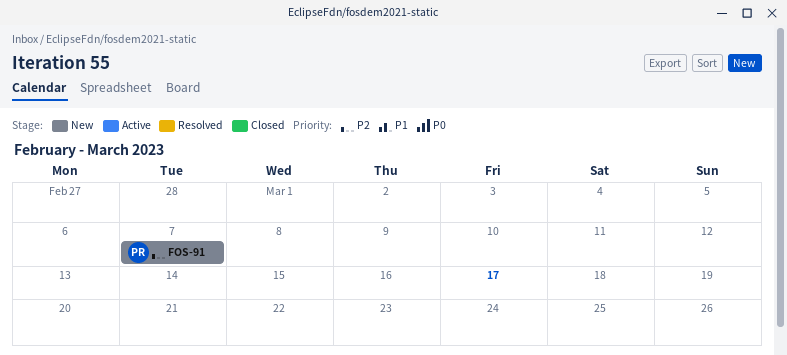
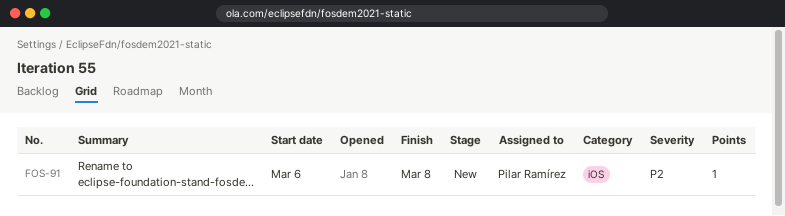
FOS-91, start: Mar 7 -> Mar 6
FOS-91, due: Mar 7 -> Mar 8

